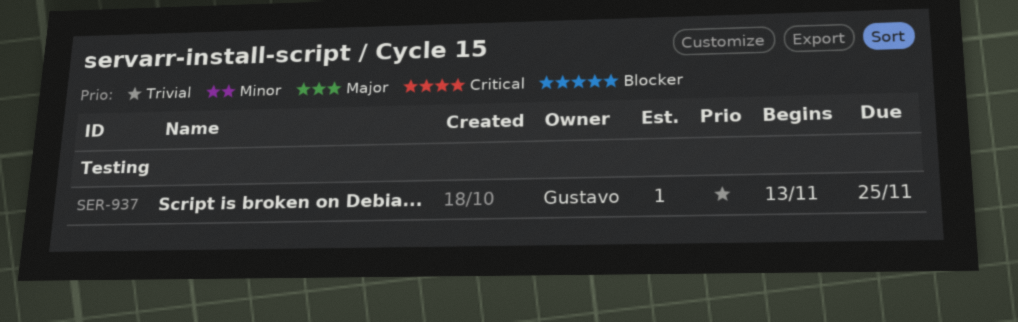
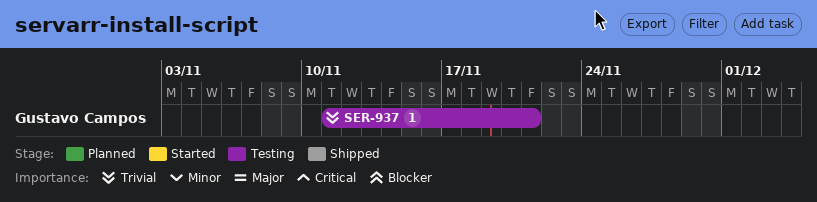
SER-937, start: Nov 13 -> Nov 11
SER-937, due: Nov 25 -> Nov 21

